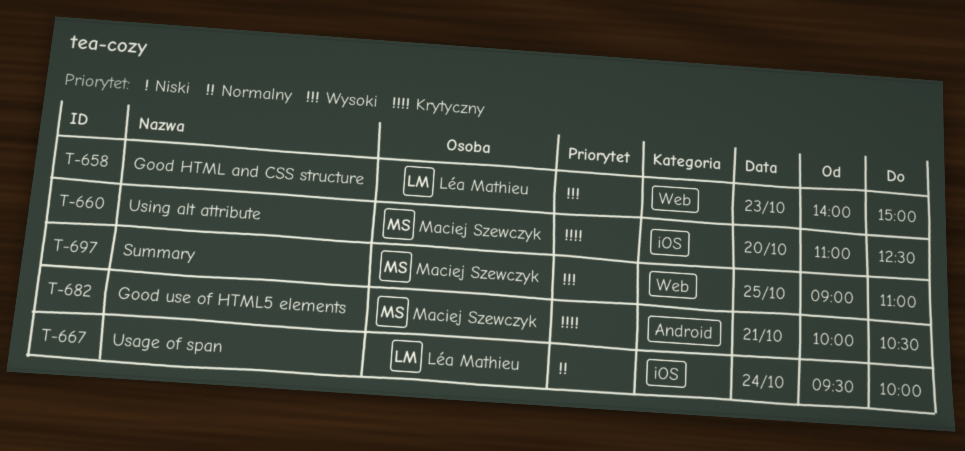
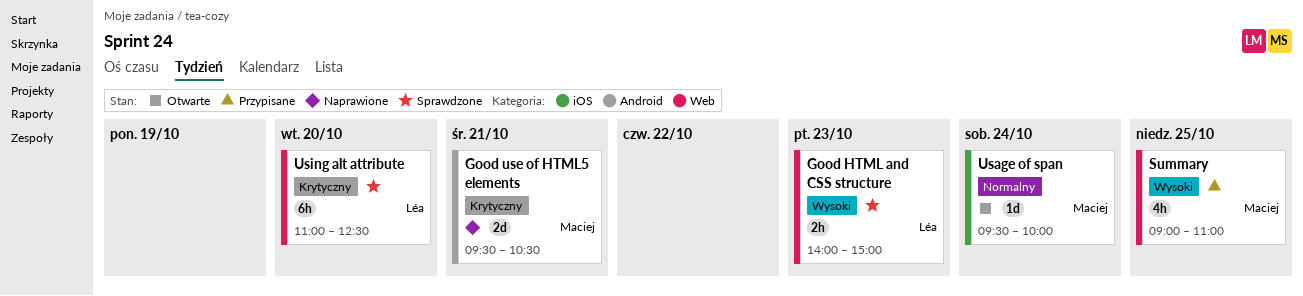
Good use of HTML5 elements, begins: 10:00 -> 09:30
Usage of span, owner: Léa Mathieu -> Maciej Szewczyk
Using alt attribute, owner: Maciej Szewczyk -> Léa Mathieu
Using alt attribute, label: iOS -> Web

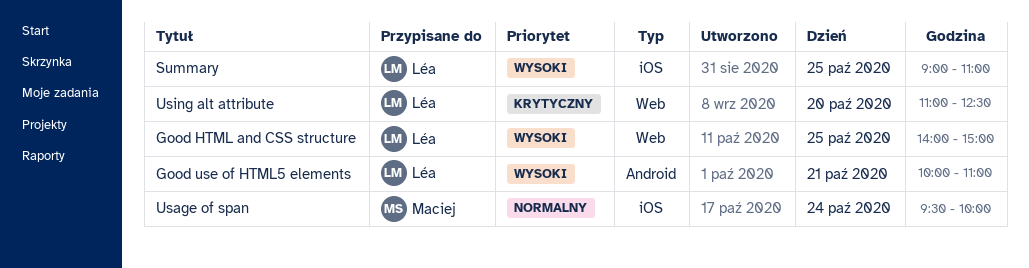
Good HTML and CSS structure, day: Oct 23 -> Oct 25
Good use of HTML5 elements, owner: Maciej -> Léa
Good use of HTML5 elements, priority: Krytyczny -> Wysoki
Good use of HTML5 elements, begins: 09:30 -> 10:00
Good use of HTML5 elements, ends: 10:30 -> 11:00
Summary, owner: Maciej -> Léa
Summary, label: Web -> iOS

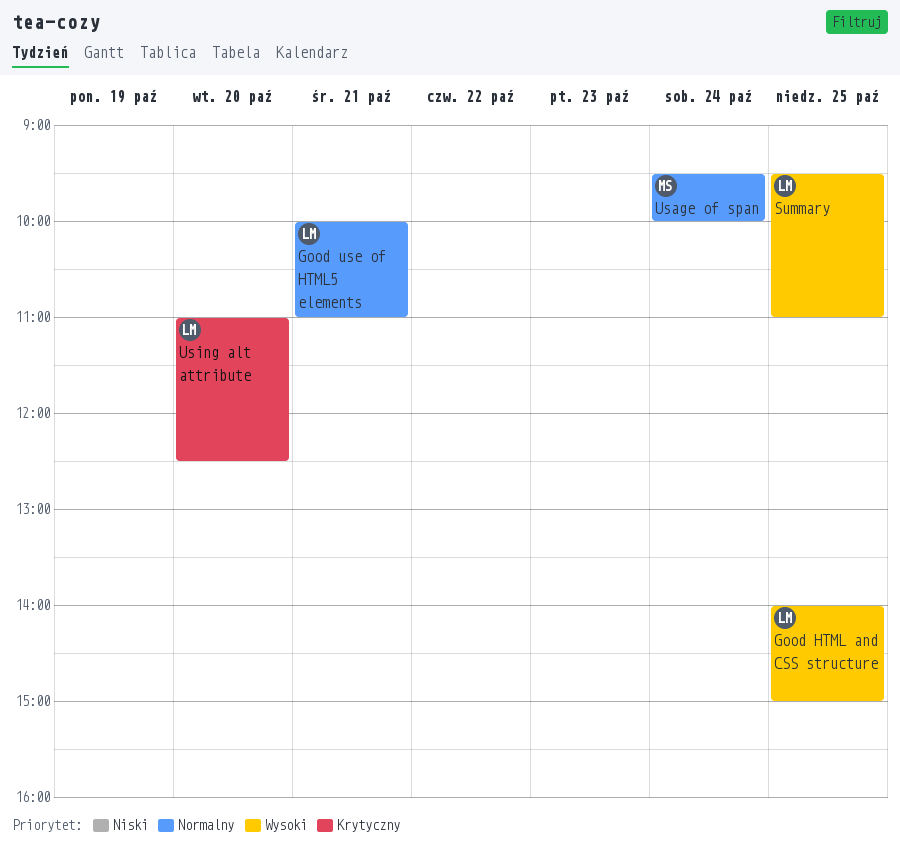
Good use of HTML5 elements, priority: Wysoki -> Normalny
Summary, begins: 09:00 -> 09:30

